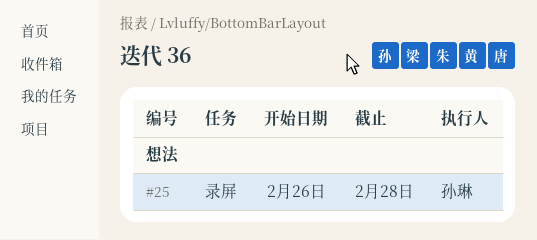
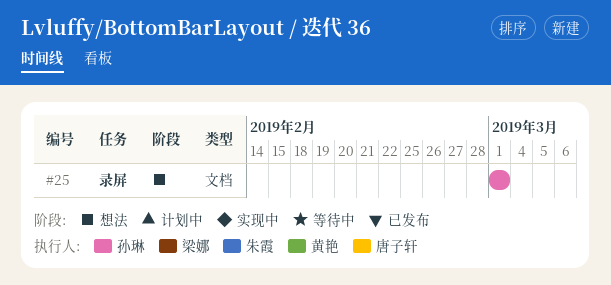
#25, start: Feb 26 -> Mar 1
#25, due: Feb 28 -> Mar 1

